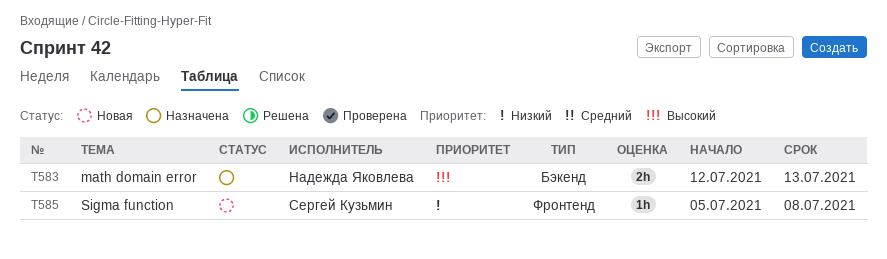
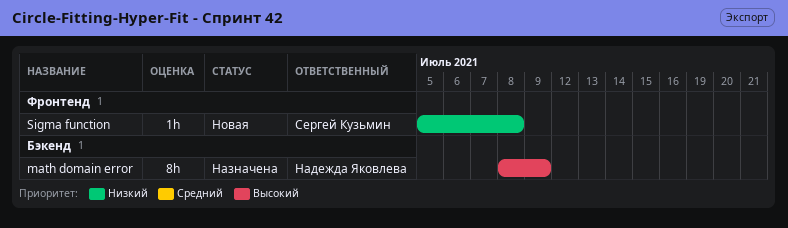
math domain error, estimate: 2h -> 8h
math domain error, start: Jul 12 -> Jul 8
math domain error, due: Jul 13 -> Jul 9

